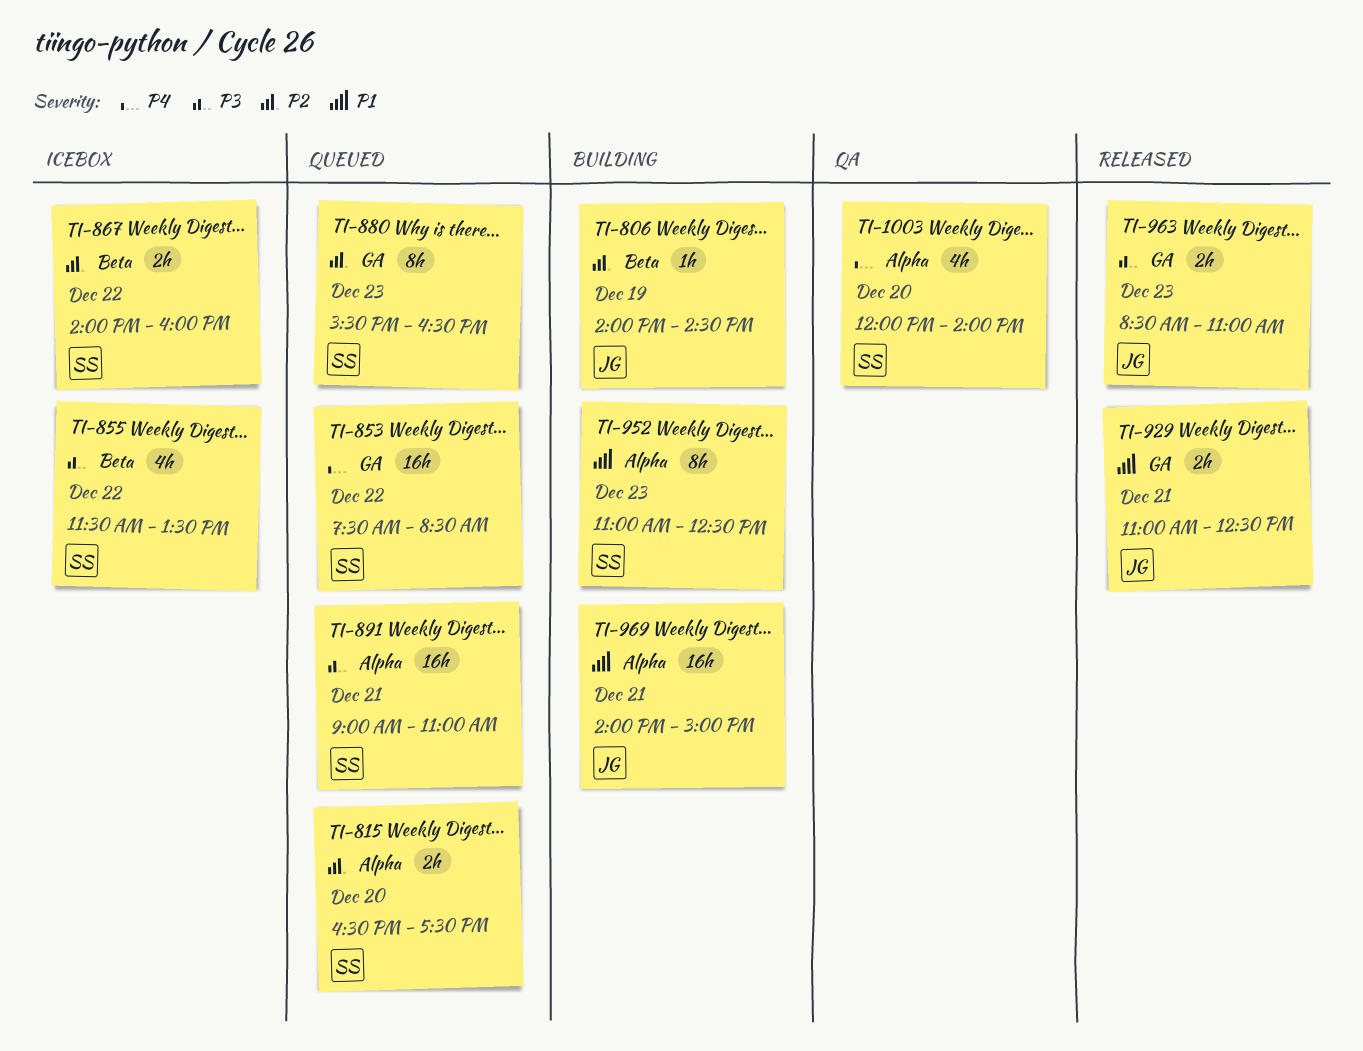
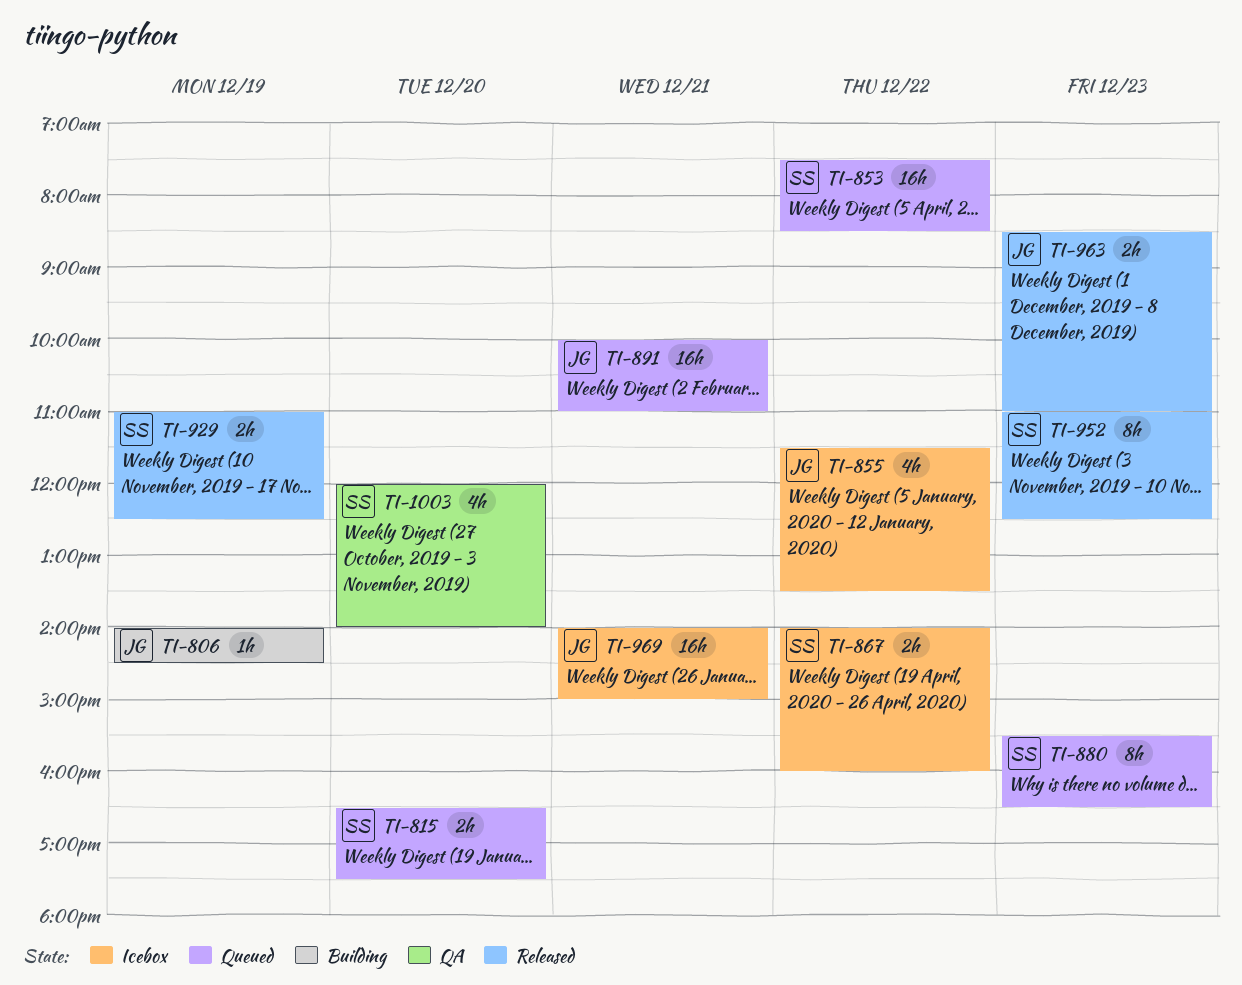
TI-855, owner: SS -> JG
TI-891, owner: SS -> JG
TI-891, begins: 09:00 -> 10:00
TI-929, owner: JG -> SS
TI-929, day: Dec 21 -> Dec 19
TI-952, status: Building -> Released
TI-969, status: Building -> Icebox

